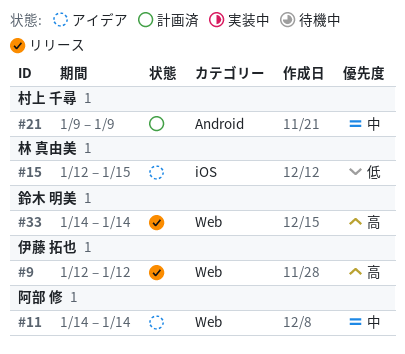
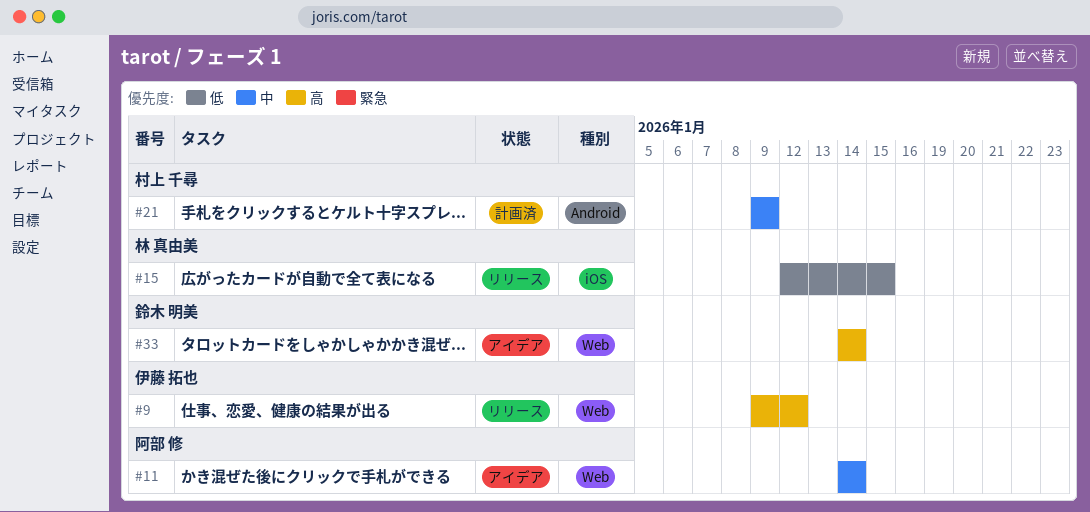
#9, start: Jan 12 -> Jan 9
#15, status: アイデア -> リリース
#33, status: リリース -> アイデア

